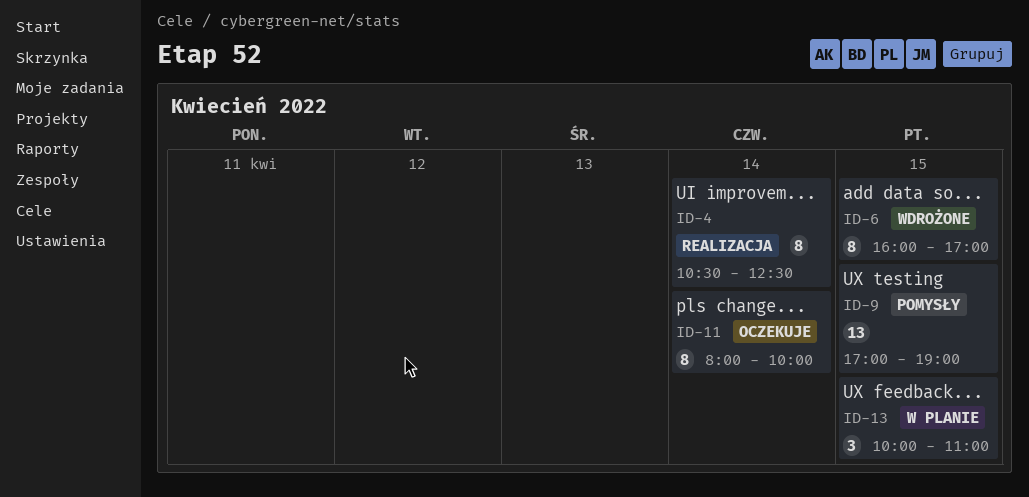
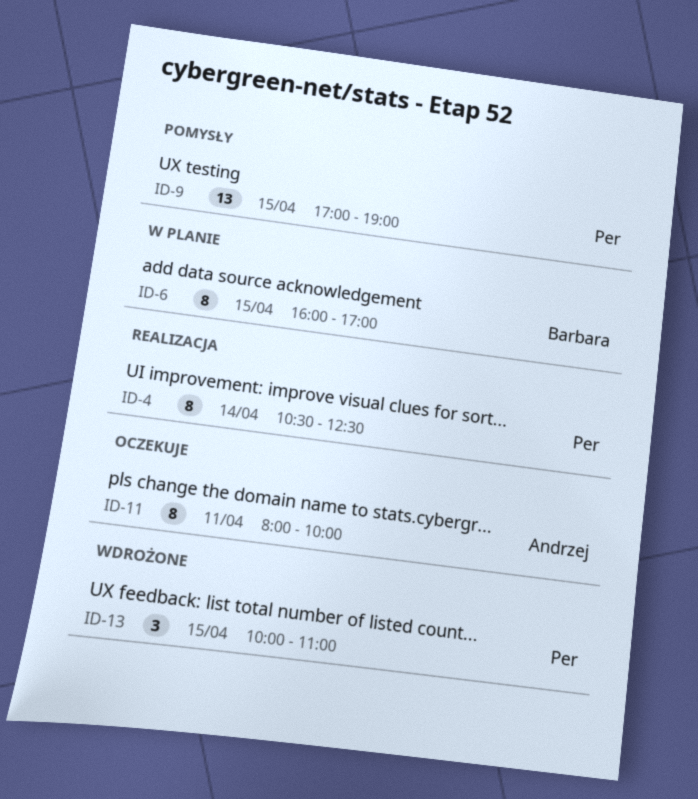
ID-6, status: Wdrożone -> W planie
ID-11, day: Apr 14 -> Apr 11
ID-13, status: W planie -> Wdrożone

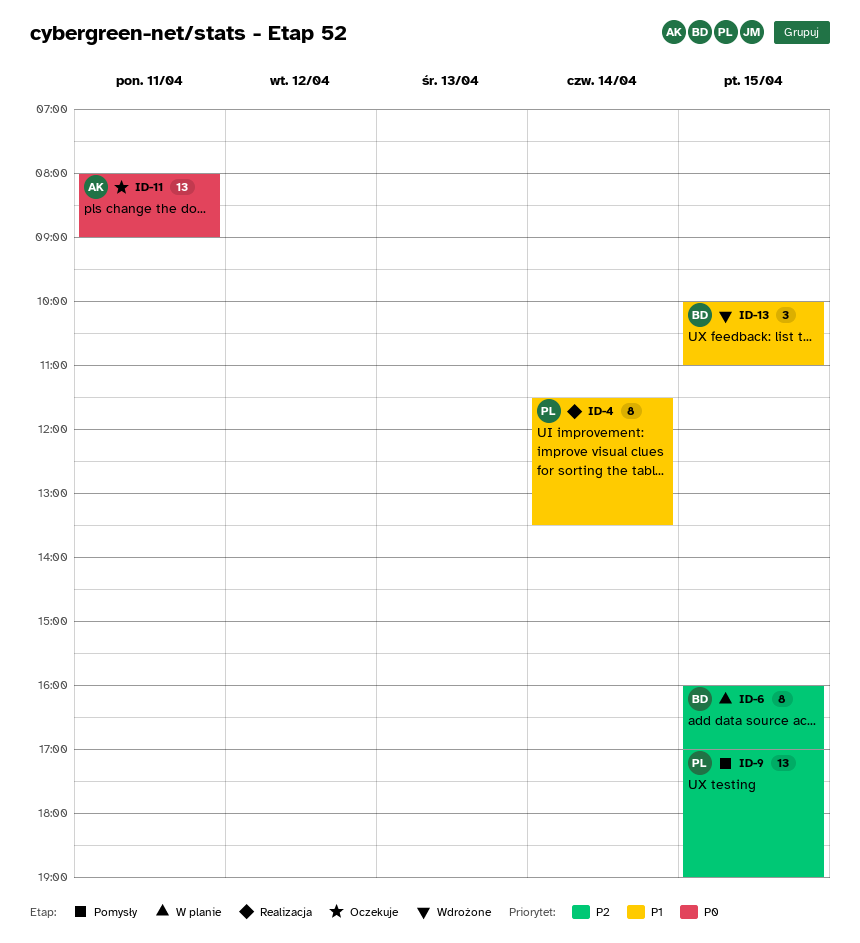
ID-4, begins: 10:30 -> 11:30
ID-4, ends: 12:30 -> 13:30
ID-11, estimate: 8 -> 13
ID-11, ends: 10:00 -> 09:00
ID-13, owner: Per -> Barbara

